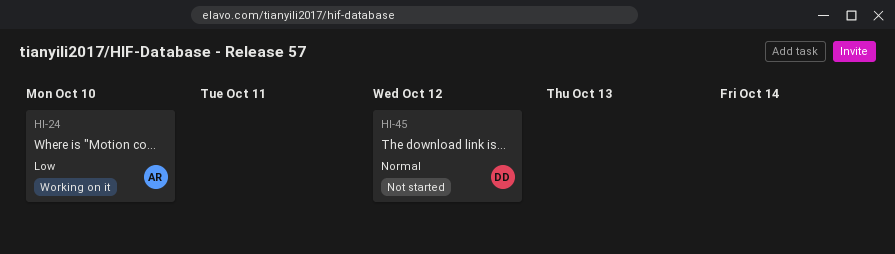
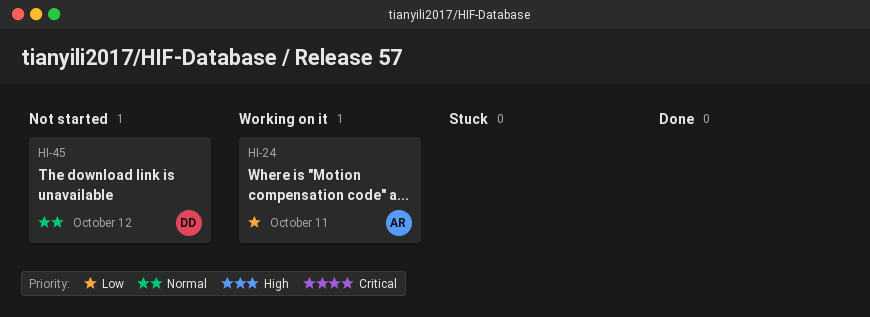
HI-24, due: Oct 10 -> Oct 11

